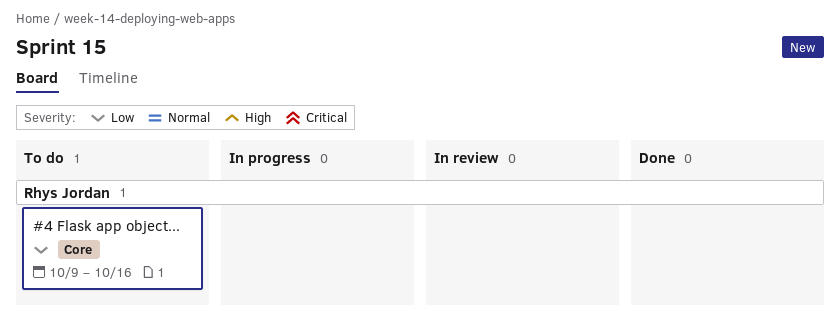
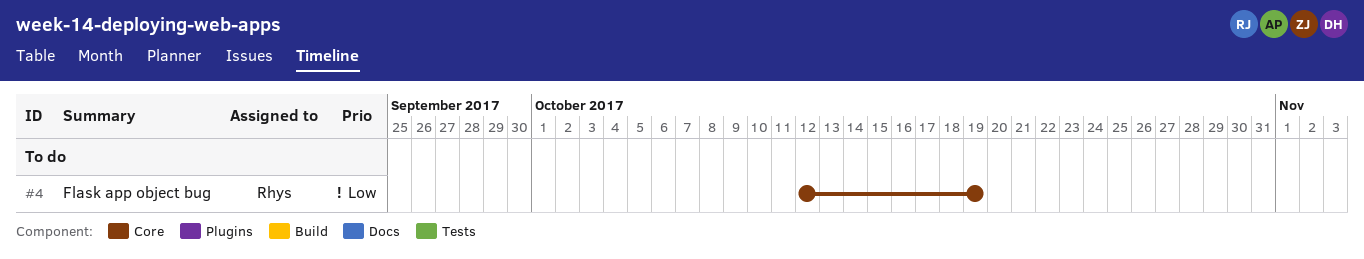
#4, start: Oct 9 -> Oct 12
#4, due: Oct 16 -> Oct 19

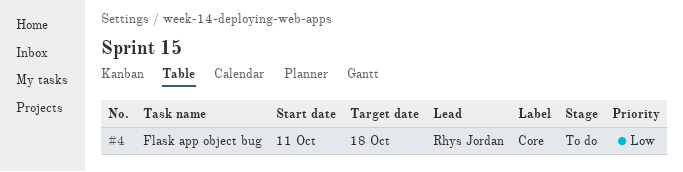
#4, start: Oct 12 -> Oct 11
#4, due: Oct 19 -> Oct 18

